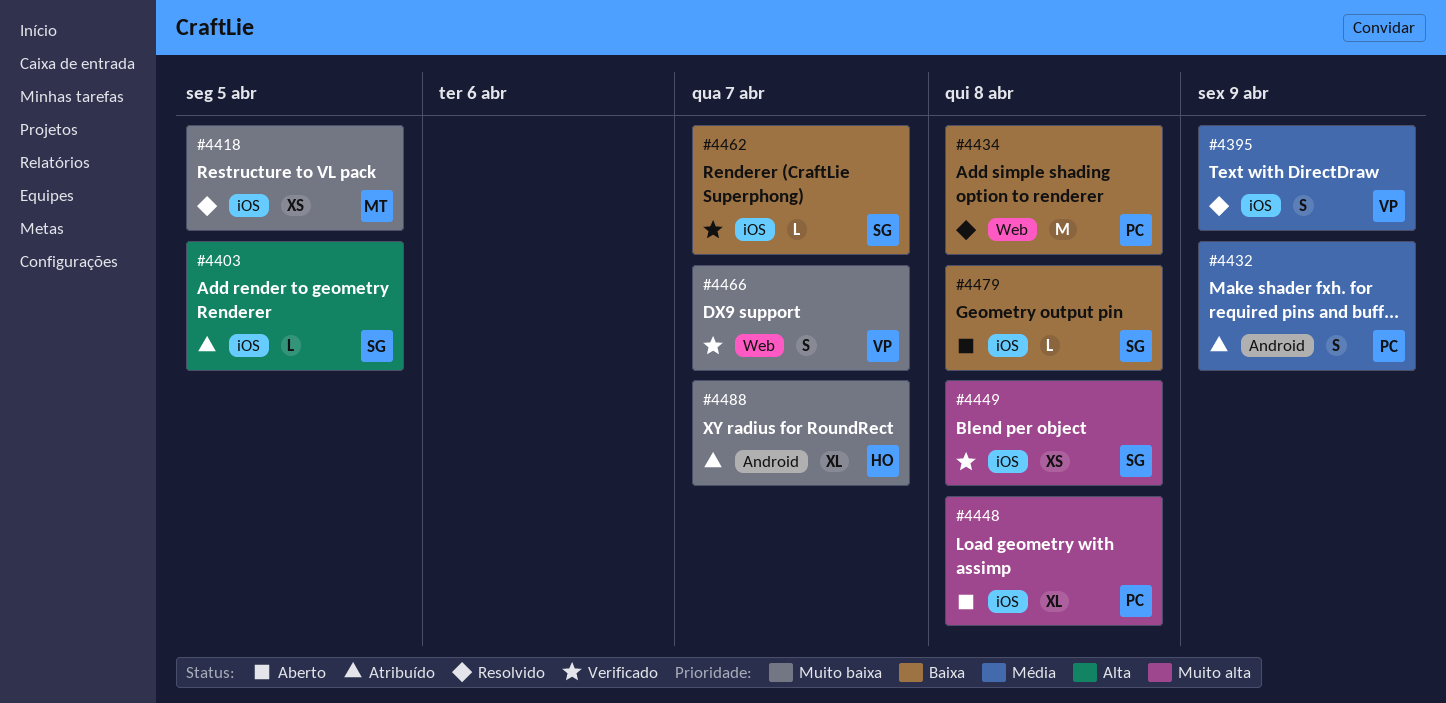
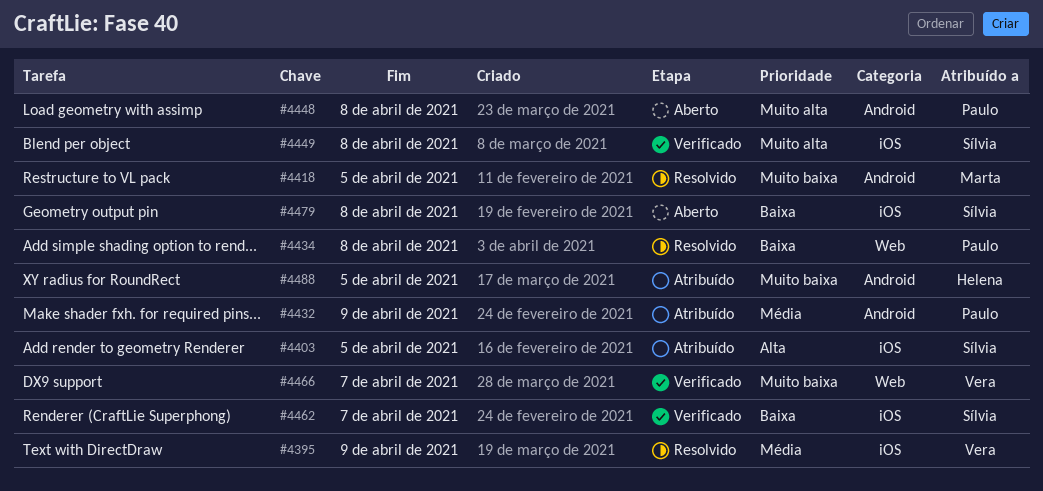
#4418, label: iOS -> Android
#4448, label: iOS -> Android
#4488, due: Apr 7 -> Apr 5

